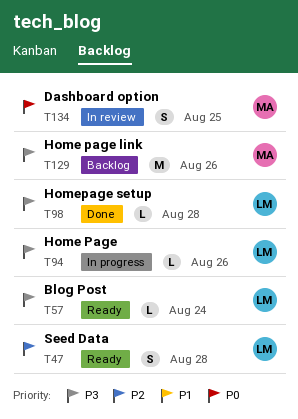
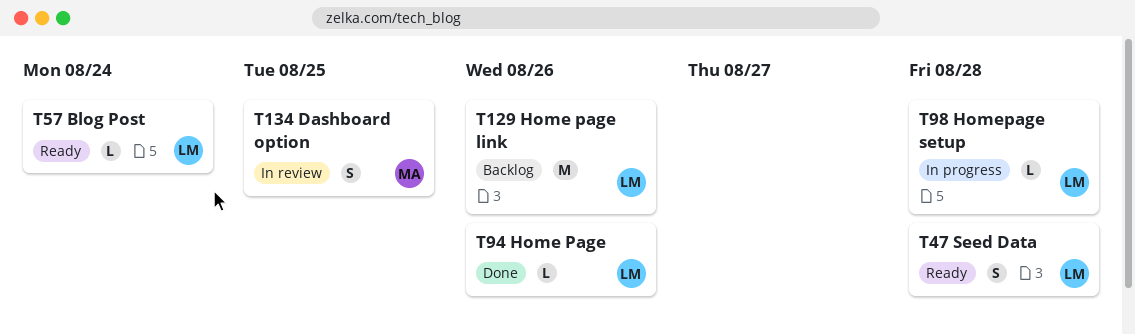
T94, status: In progress -> Done
T98, status: Done -> In progress
T129, owner: MA -> LM

